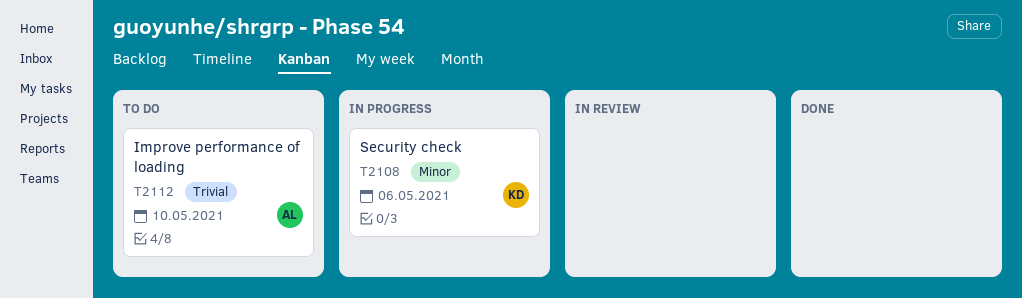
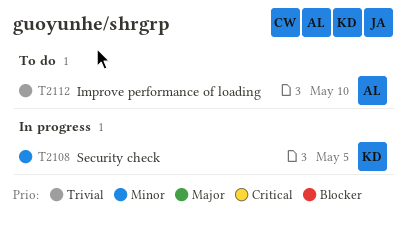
T2108, due: May 6 -> May 5

